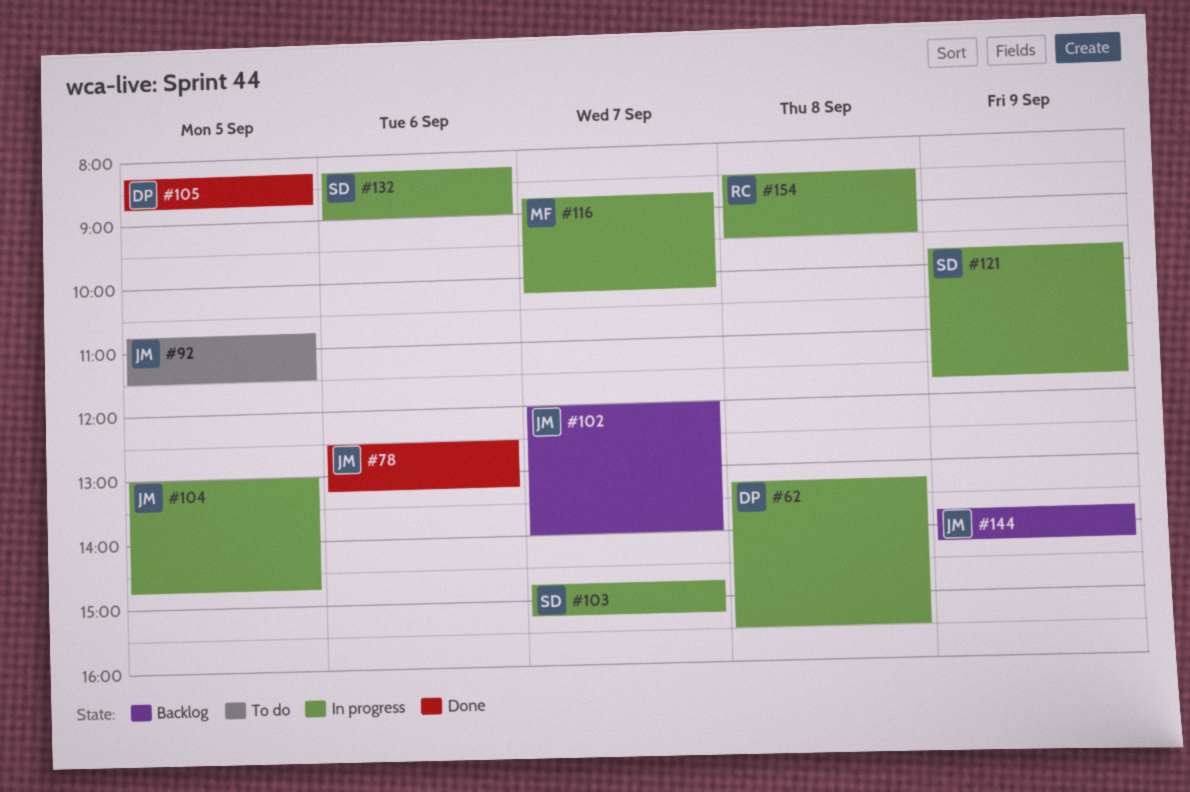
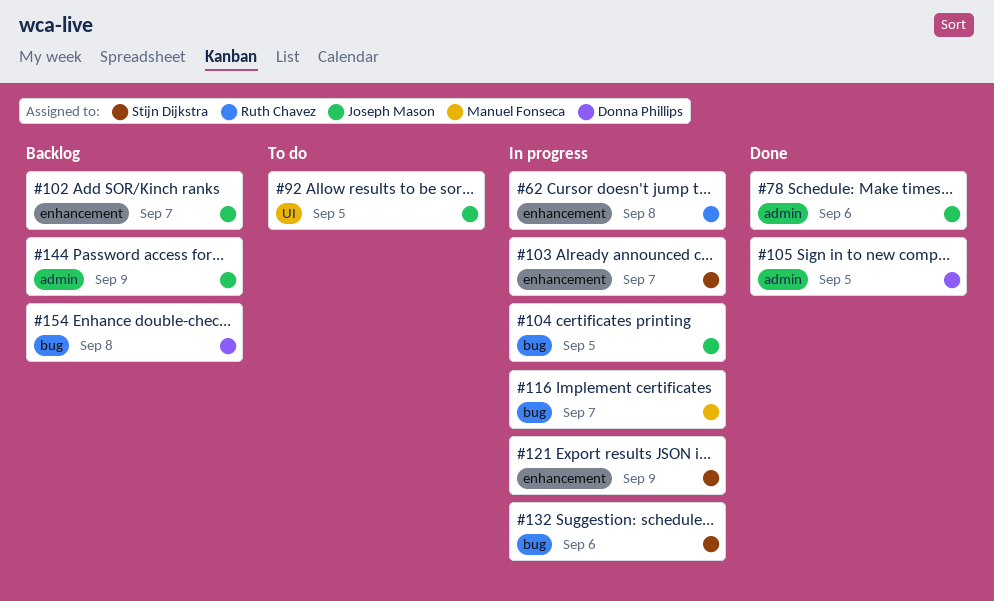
#62, owner: Donna Phillips -> Ruth Chavez
#154, status: In progress -> Backlog
#154, owner: Ruth Chavez -> Donna Phillips

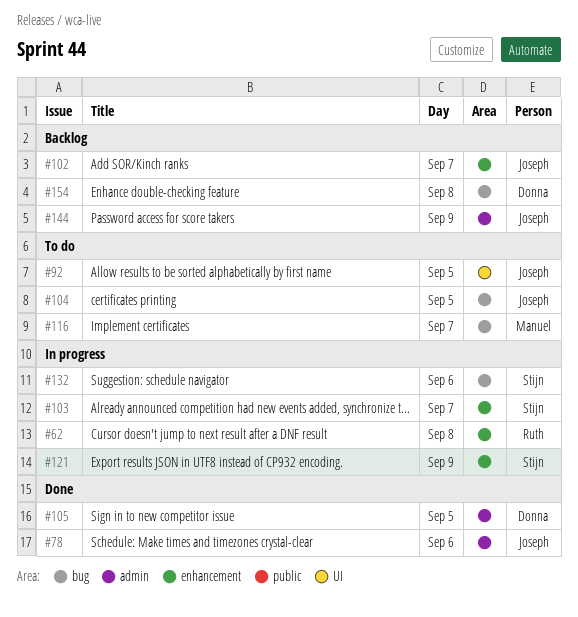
#104, status: In progress -> To do
#116, status: In progress -> To do

